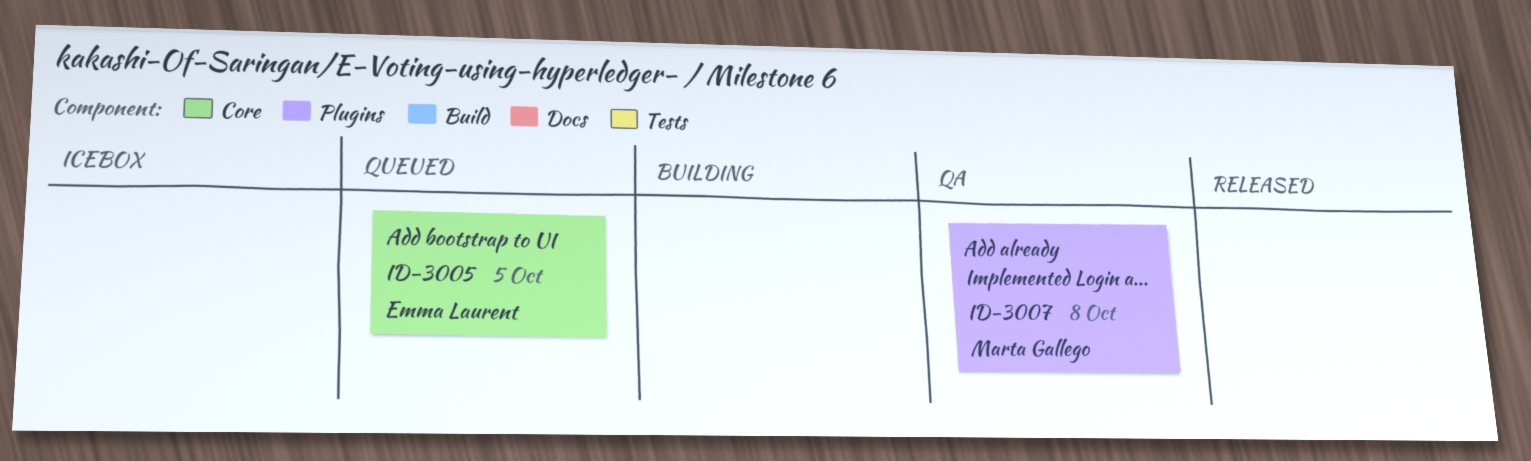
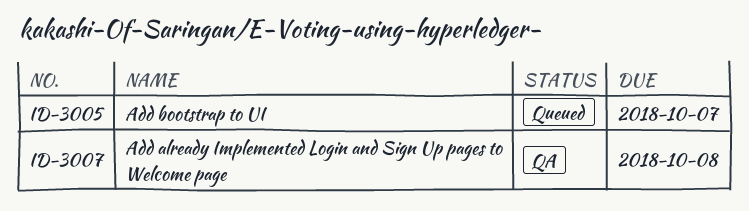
ID-3005, due: Oct 5 -> Oct 7

